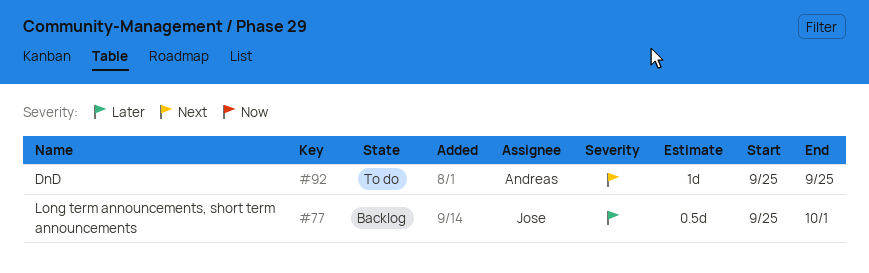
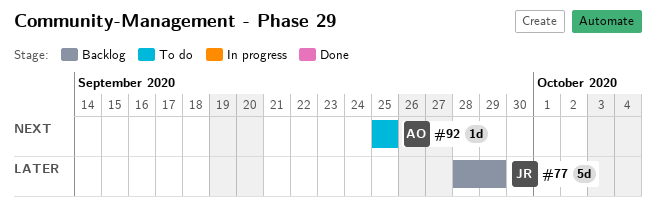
#77, estimate: 0.5d -> 5d
#77, start: Sep 25 -> Sep 28
#77, due: Oct 1 -> Sep 29

